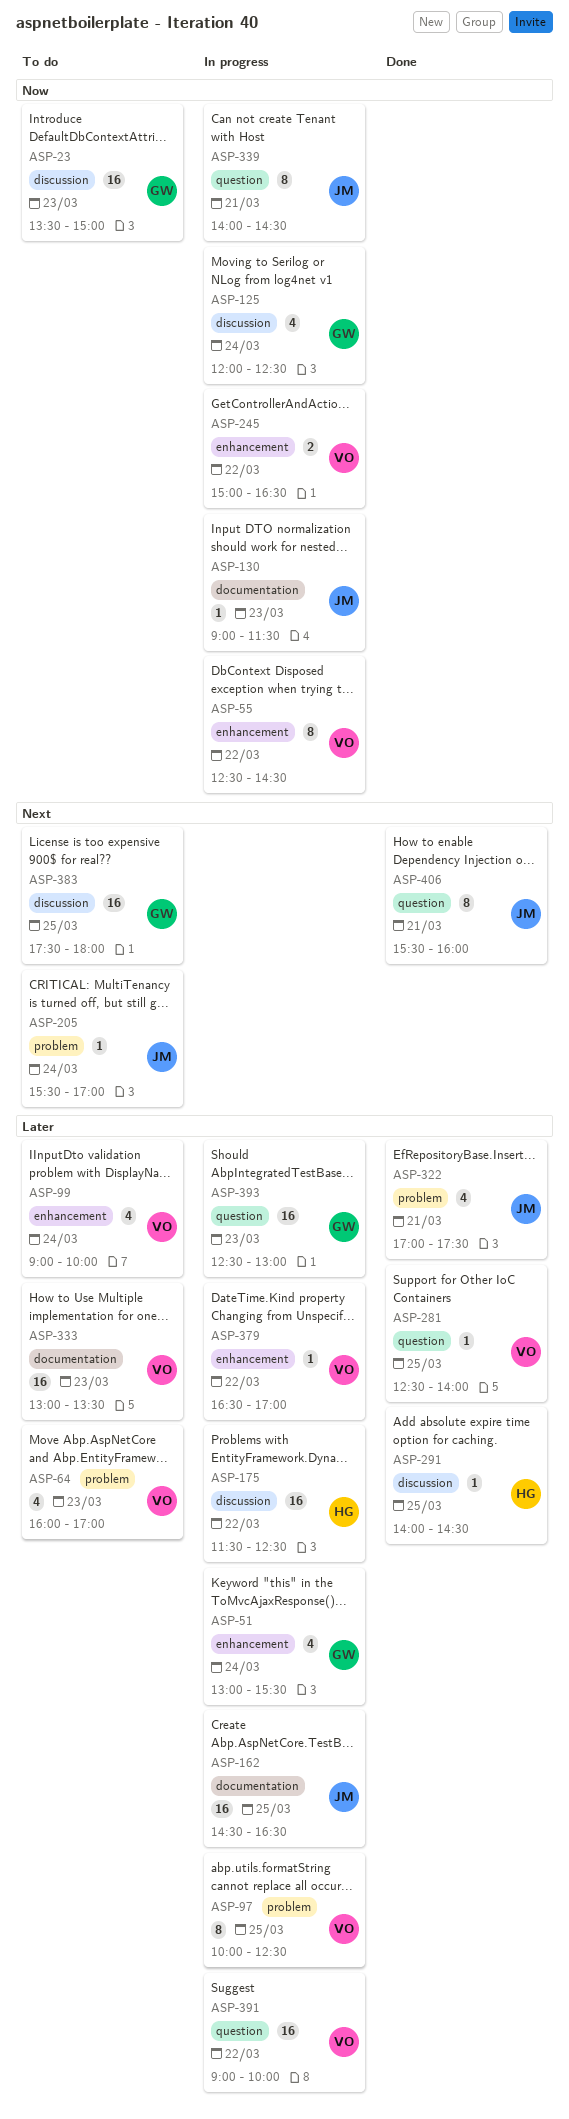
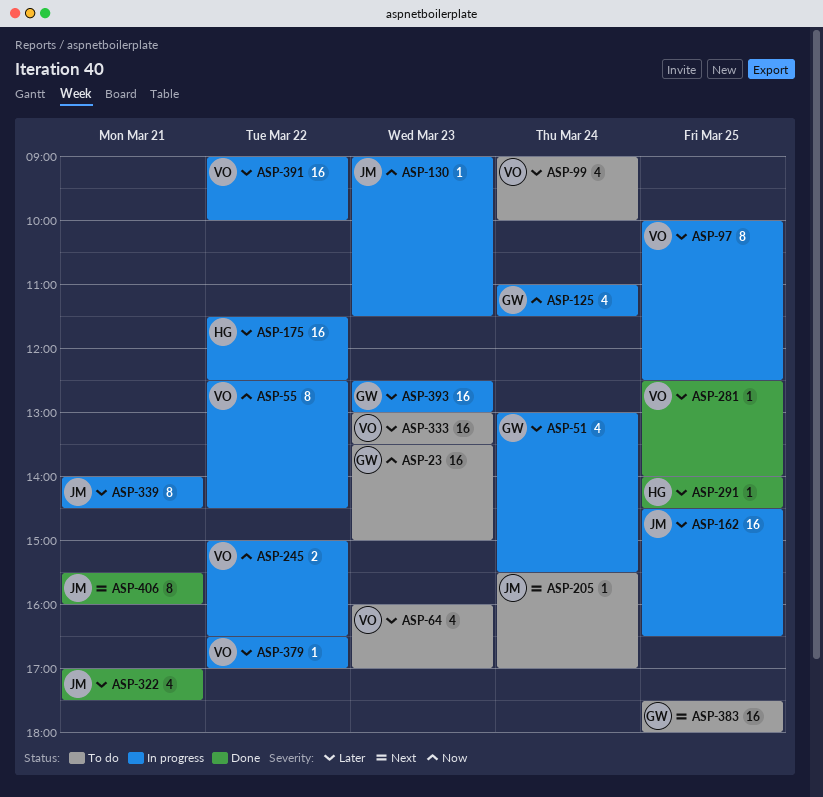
ASP-125, begins: 12:00 -> 11:00
ASP-125, ends: 12:30 -> 11:30
ASP-339, priority: Now -> Later

